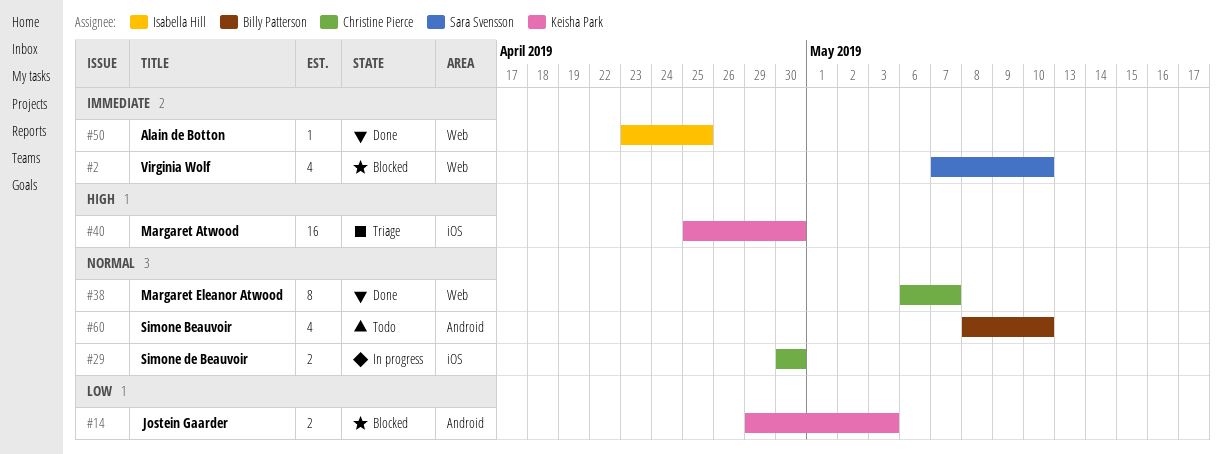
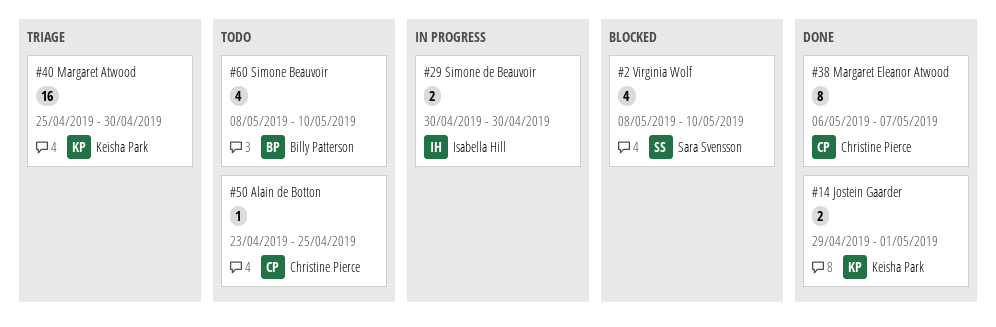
#2, start: May 7 -> May 8
#14, status: Blocked -> Done
#14, due: May 3 -> May 1
#29, owner: Christine Pierce -> Isabella Hill
#50, status: Done -> Todo
#50, owner: Isabella Hill -> Christine Pierce

